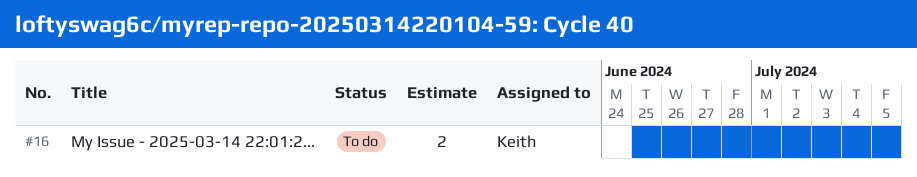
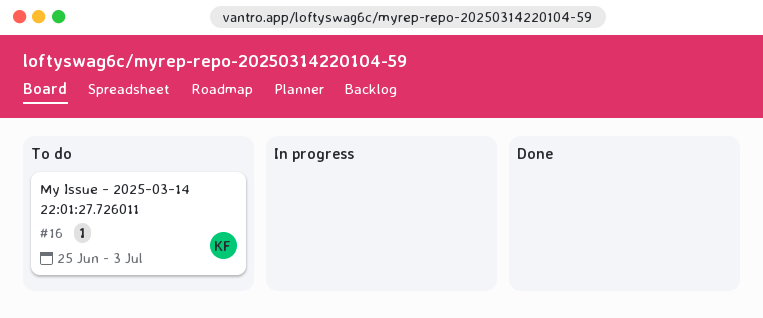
#16, estimate: 2 -> 1
#16, due: Jul 5 -> Jul 3

